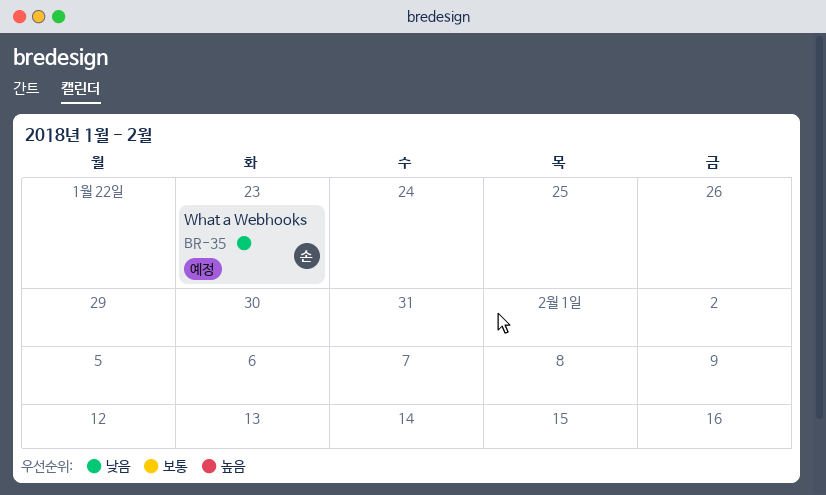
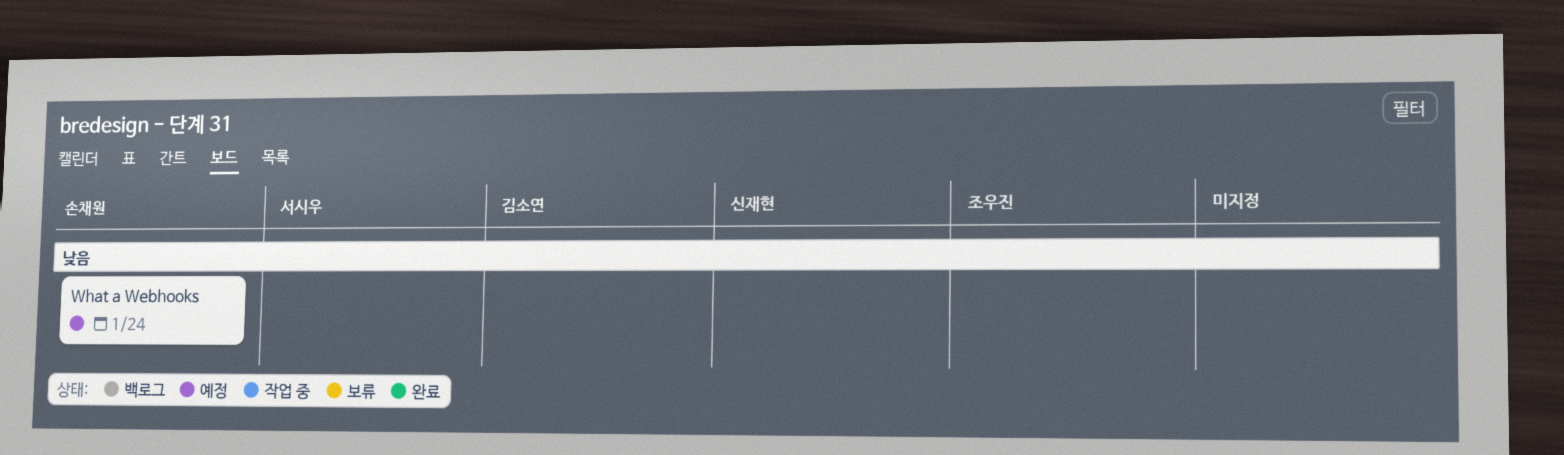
What a Webhooks, due: Jan 23 -> Jan 24

